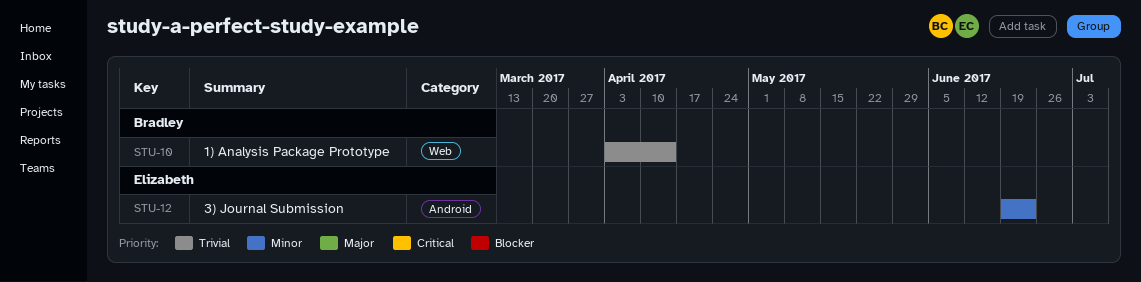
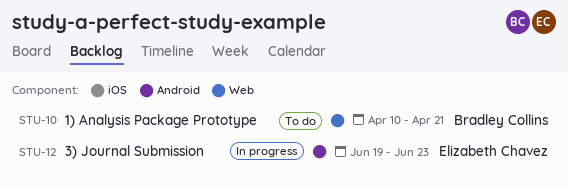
STU-10, start: Apr 3 -> Apr 10
STU-10, due: Apr 14 -> Apr 21

